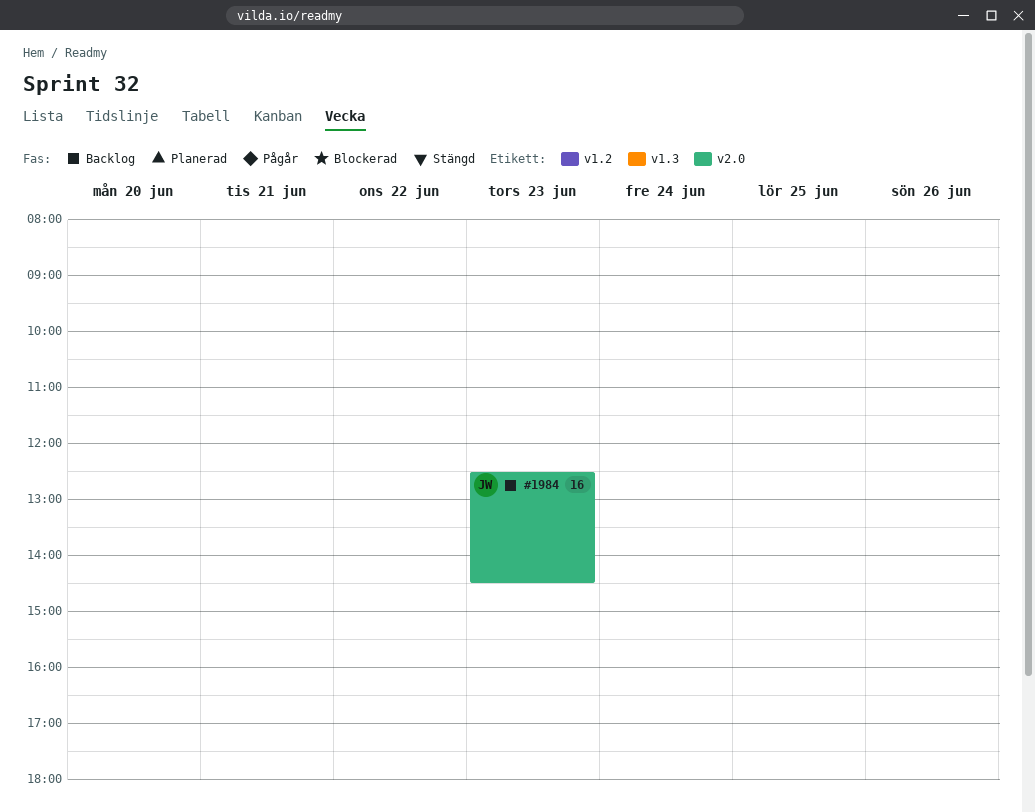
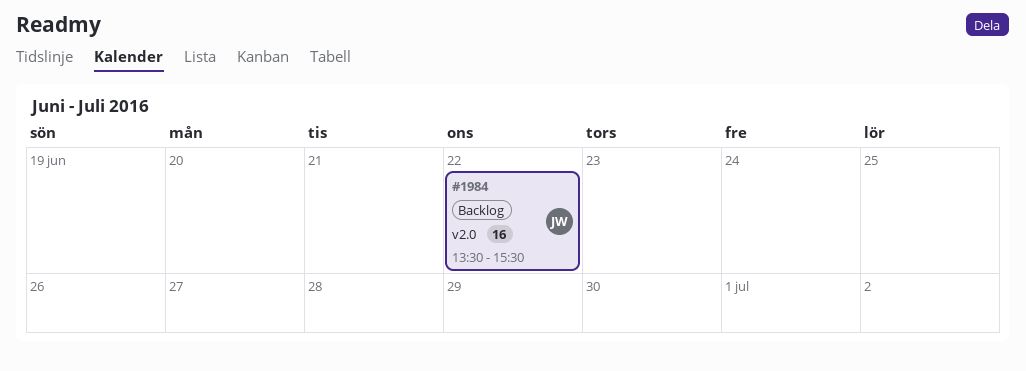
#1984, day: Jun 23 -> Jun 22
#1984, begins: 12:30 -> 13:30
#1984, ends: 14:30 -> 15:30

